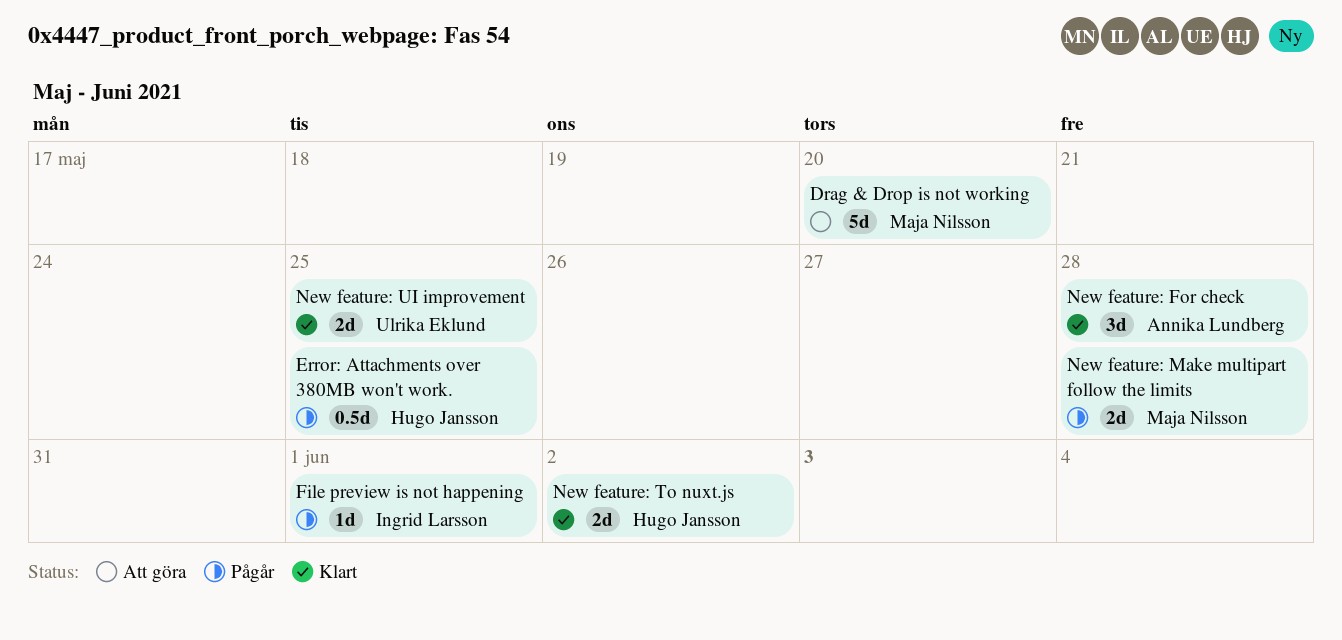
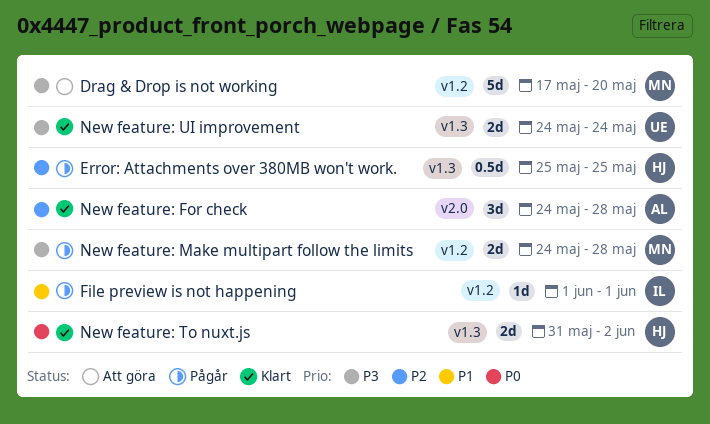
New feature: UI improvement, due: May 25 -> May 24

